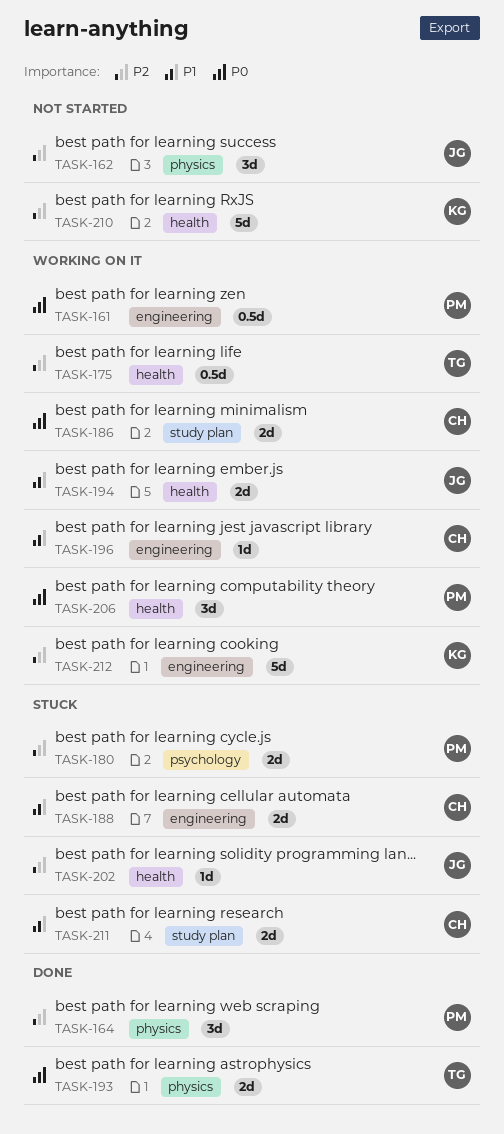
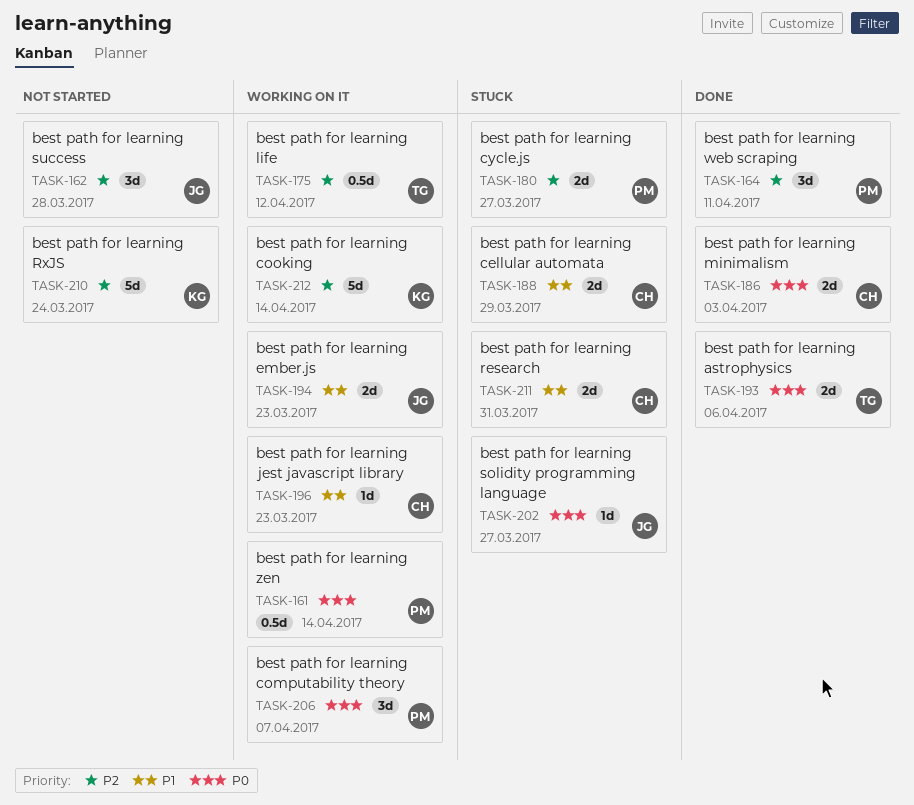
TASK-186, status: Working on it -> Done
TASK-202, priority: P2 -> P0

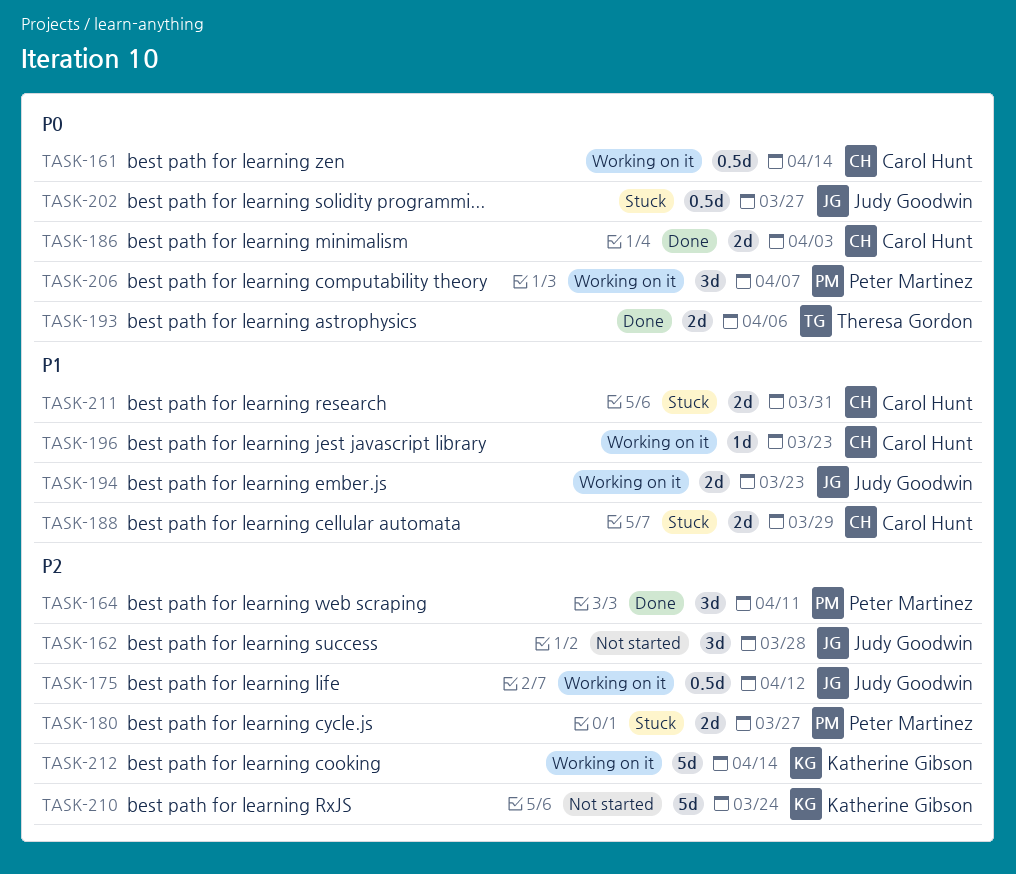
TASK-161, owner: Peter Martinez -> Carol Hunt
TASK-175, owner: Theresa Gordon -> Judy Goodwin
TASK-202, estimate: 1d -> 0.5d

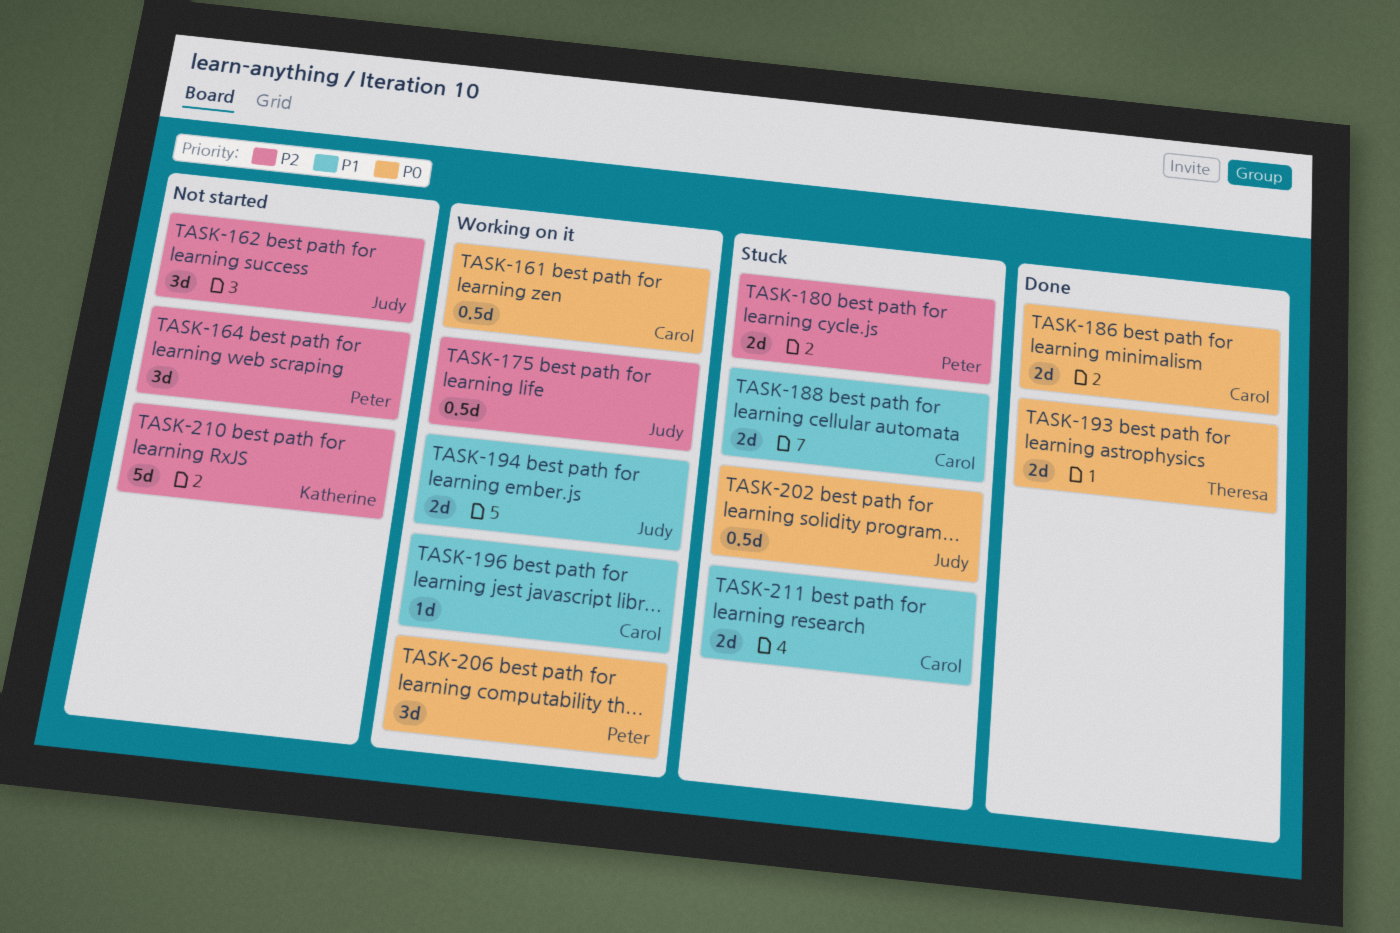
TASK-164, status: Done -> Not started
TASK-212: present -> none

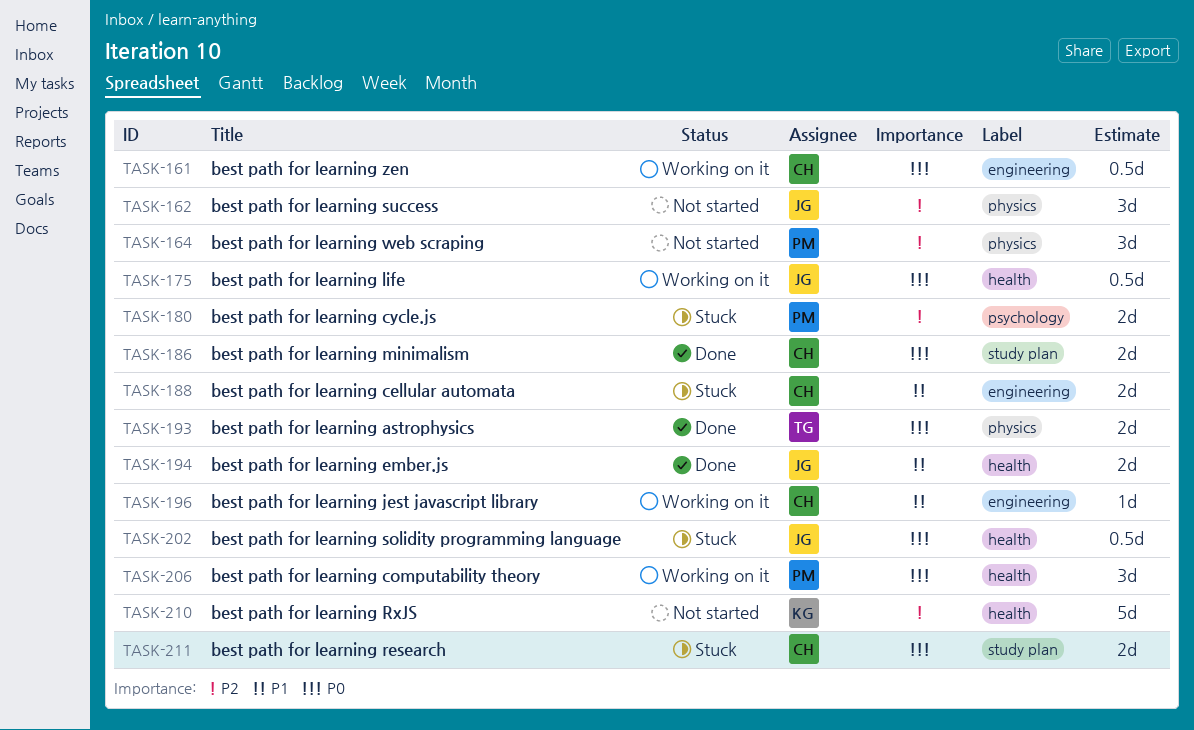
TASK-175, priority: P2 -> P0
TASK-194, status: Working on it -> Done
TASK-211, priority: P1 -> P0

